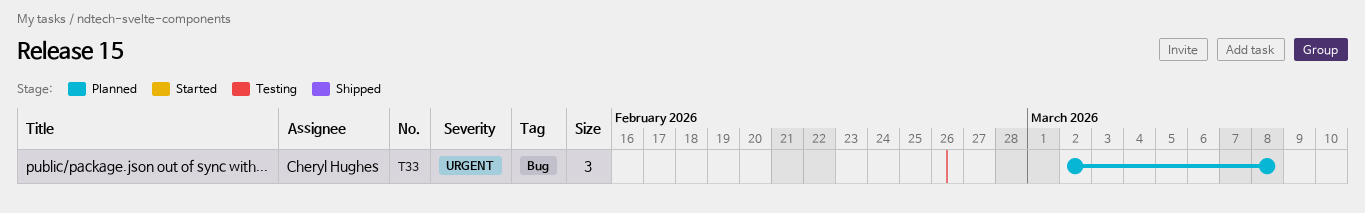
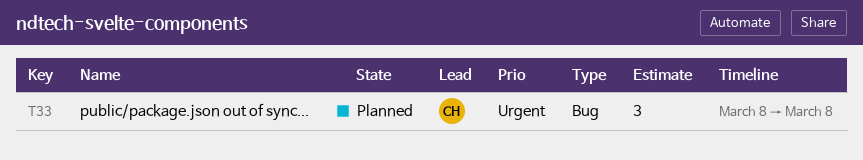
T33, start: Mar 2 -> Mar 8

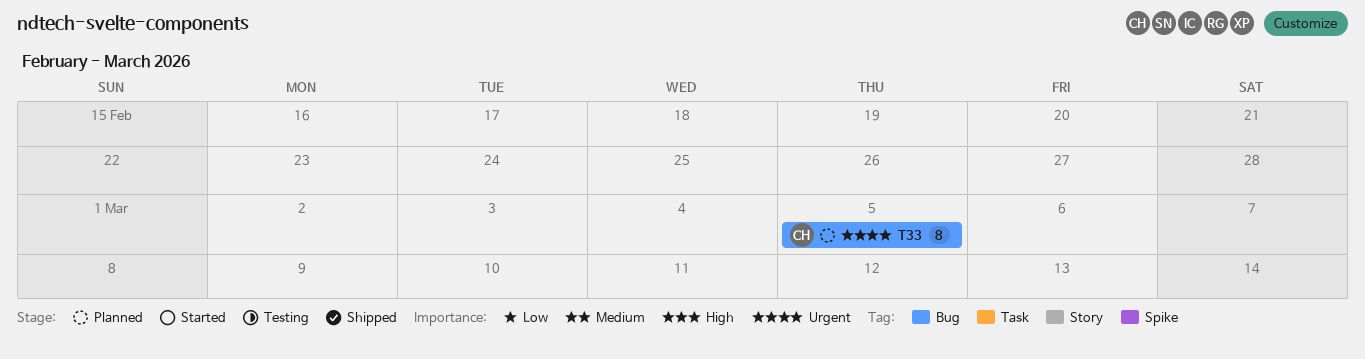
T33, estimate: 3 -> 8
T33, start: Mar 8 -> Mar 5
T33, due: Mar 8 -> Mar 5

